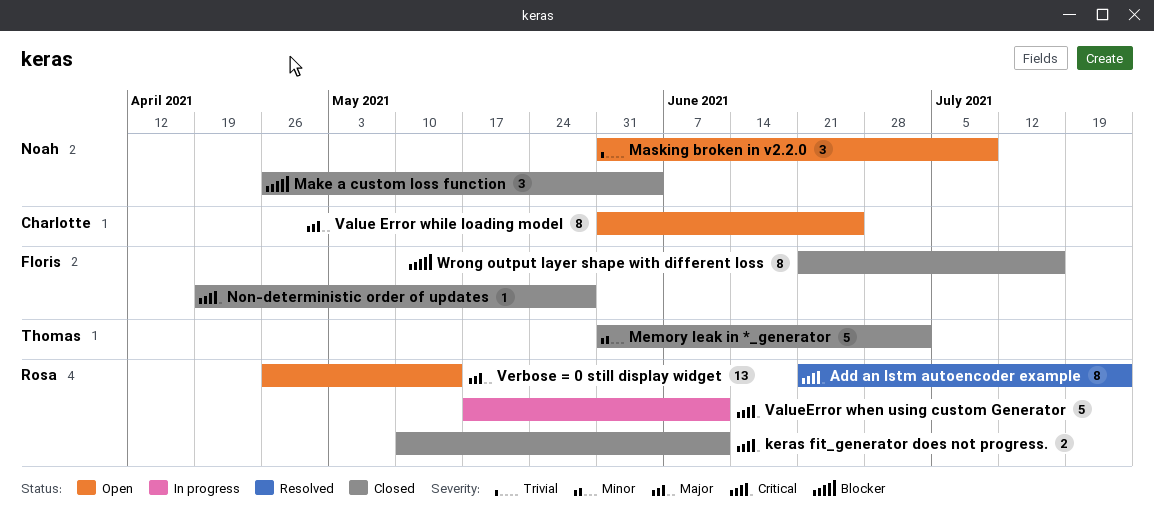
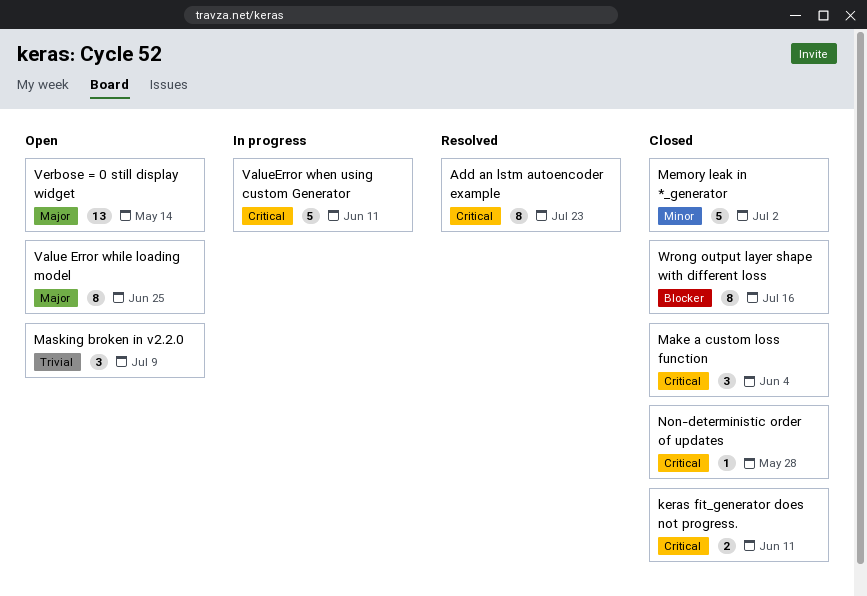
Make a custom loss function, priority: Blocker -> Critical

